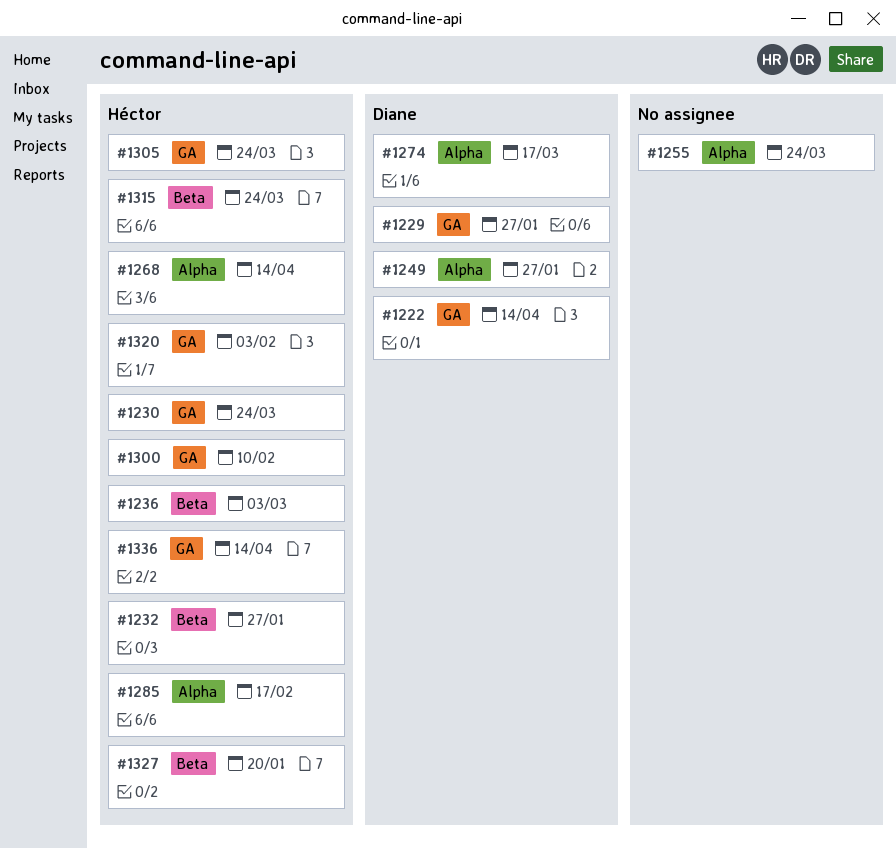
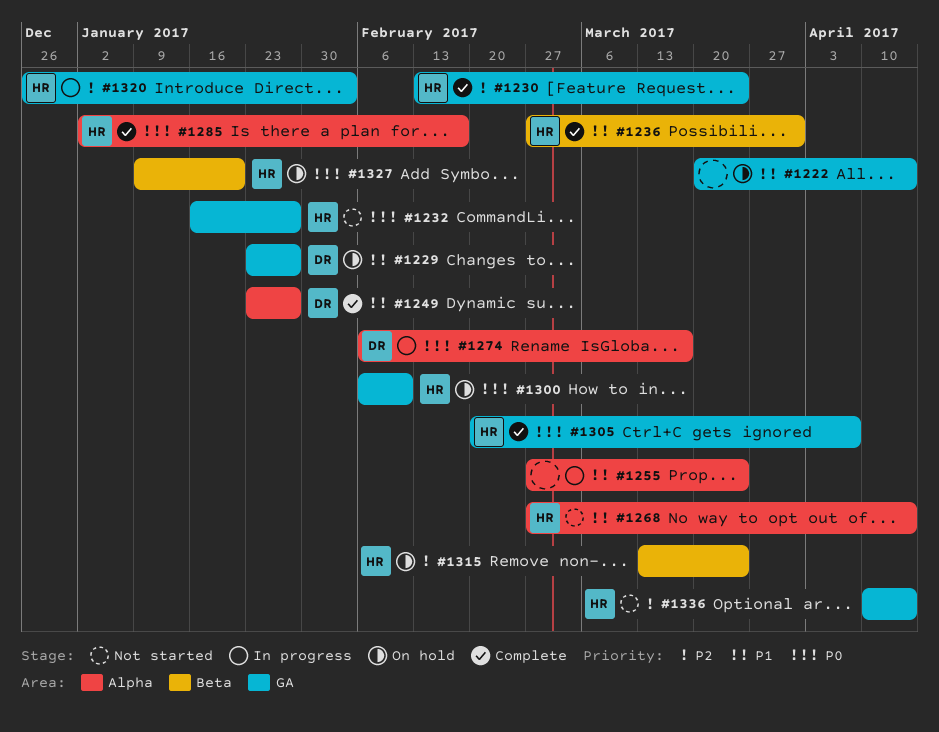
#1222, owner: Diane -> none
#1232, label: Beta -> GA
#1236, due: Mar 3 -> Mar 31
#1305, due: Mar 24 -> Apr 7

